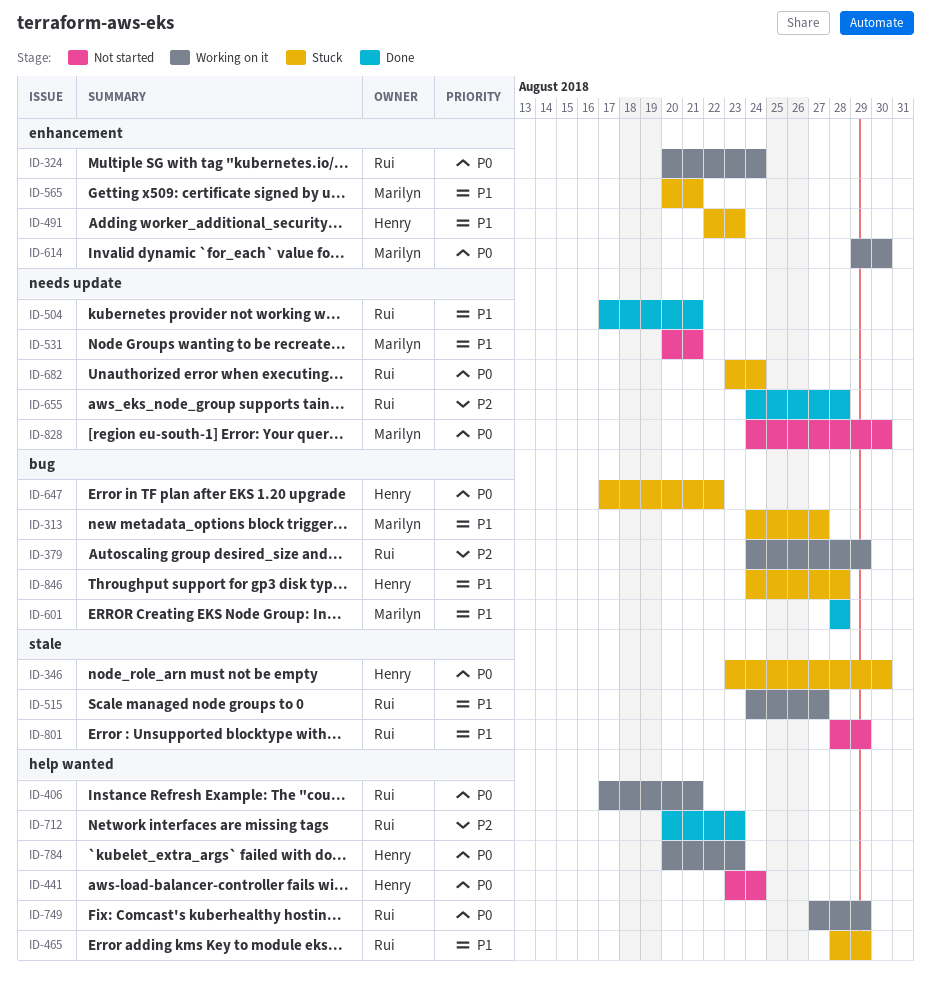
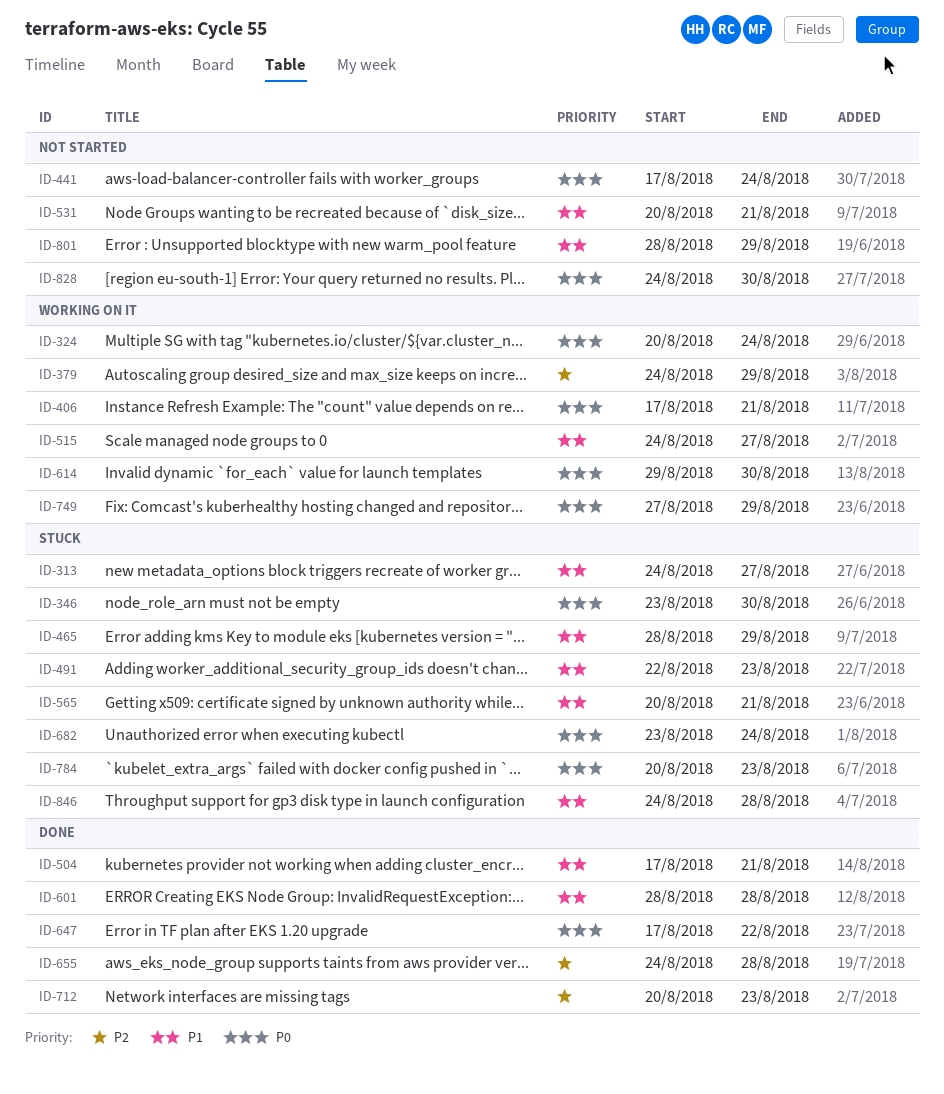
ID-441, start: Aug 23 -> Aug 17
ID-647, status: Stuck -> Done
ID-784, status: Working on it -> Stuck

